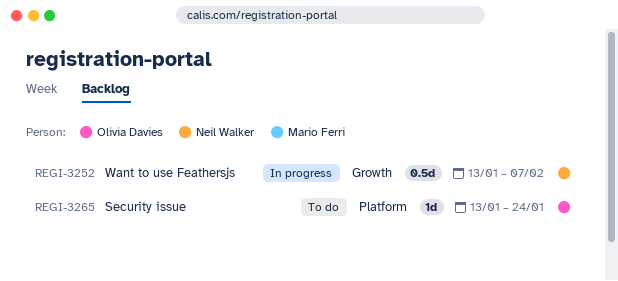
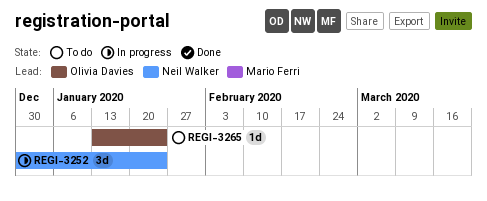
REGI-3252, estimate: 0.5d -> 3d
REGI-3252, start: Jan 13 -> Dec 30
REGI-3252, due: Feb 7 -> Jan 24

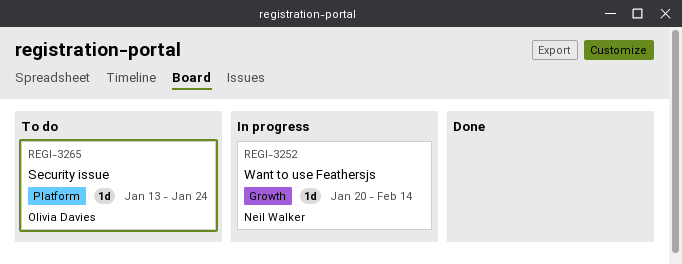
REGI-3252, estimate: 3d -> 1d
REGI-3252, start: Dec 30 -> Jan 20
REGI-3252, due: Jan 24 -> Feb 14

